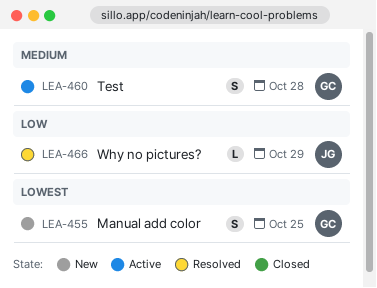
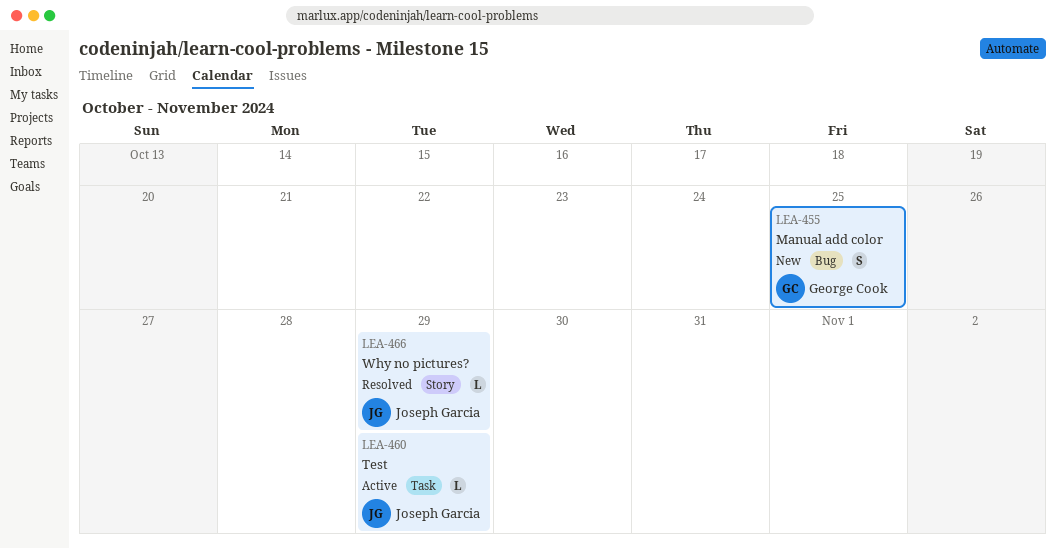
LEA-460, owner: George Cook -> Joseph Garcia
LEA-460, estimate: S -> L
LEA-460, due: Oct 28 -> Oct 29

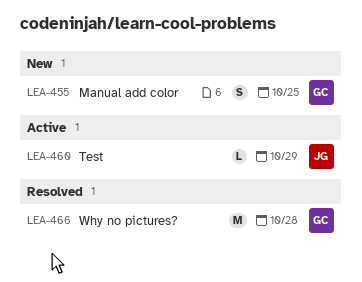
LEA-466, owner: Joseph Garcia -> George Cook
LEA-466, estimate: L -> M
LEA-466, due: Oct 29 -> Oct 28

